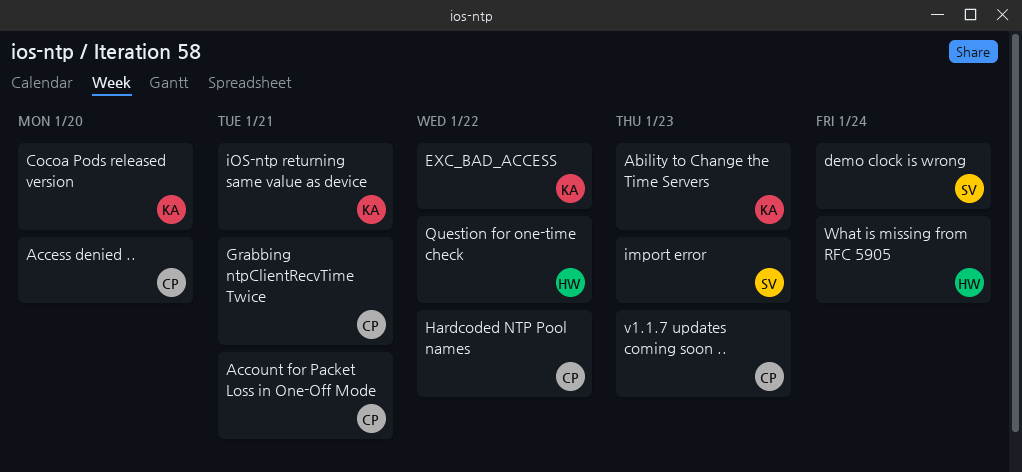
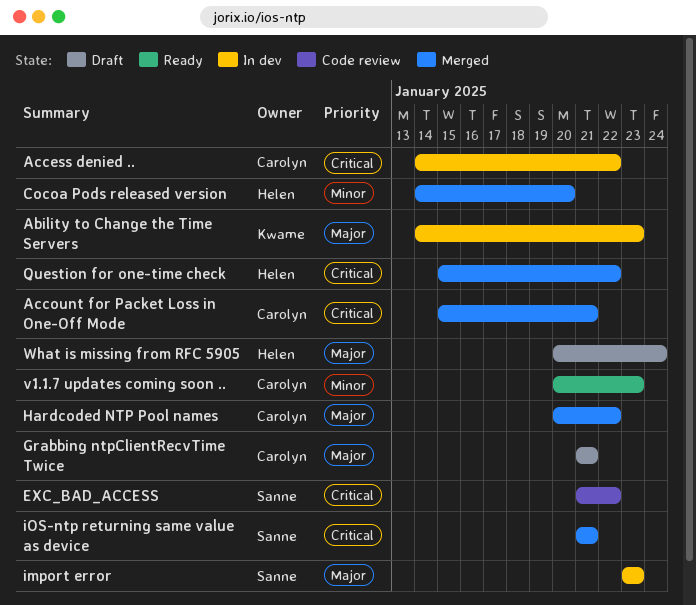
Access denied .., due: Jan 20 -> Jan 22
Cocoa Pods released version, owner: Kwame -> Helen
demo clock is wrong: present -> none
EXC_BAD_ACCESS, owner: Kwame -> Sanne
iOS-ntp returning same value as device, owner: Kwame -> Sanne

